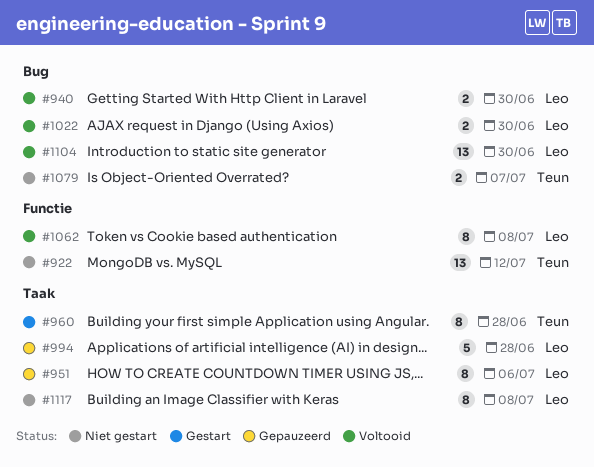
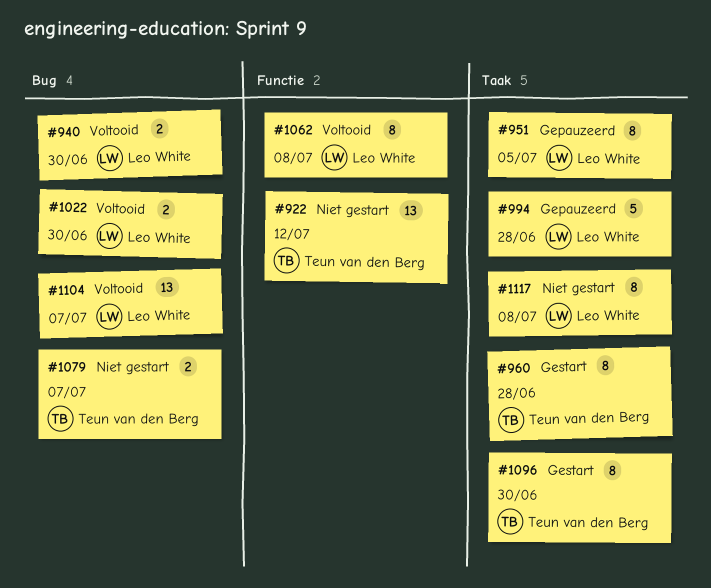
#951, due: Jul 6 -> Jul 5
#1096: none -> present
#1104, due: Jun 30 -> Jul 7

